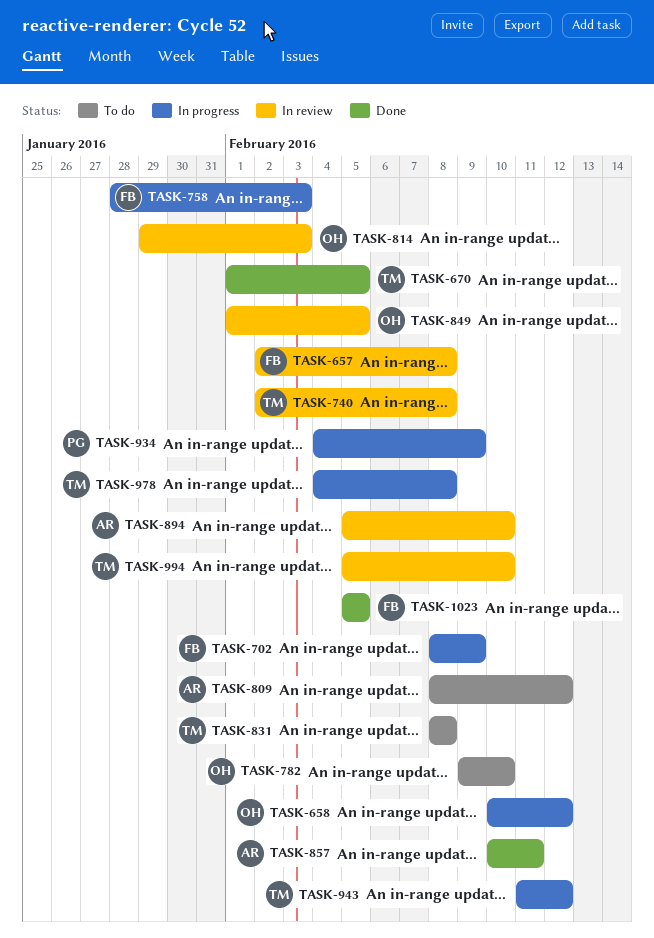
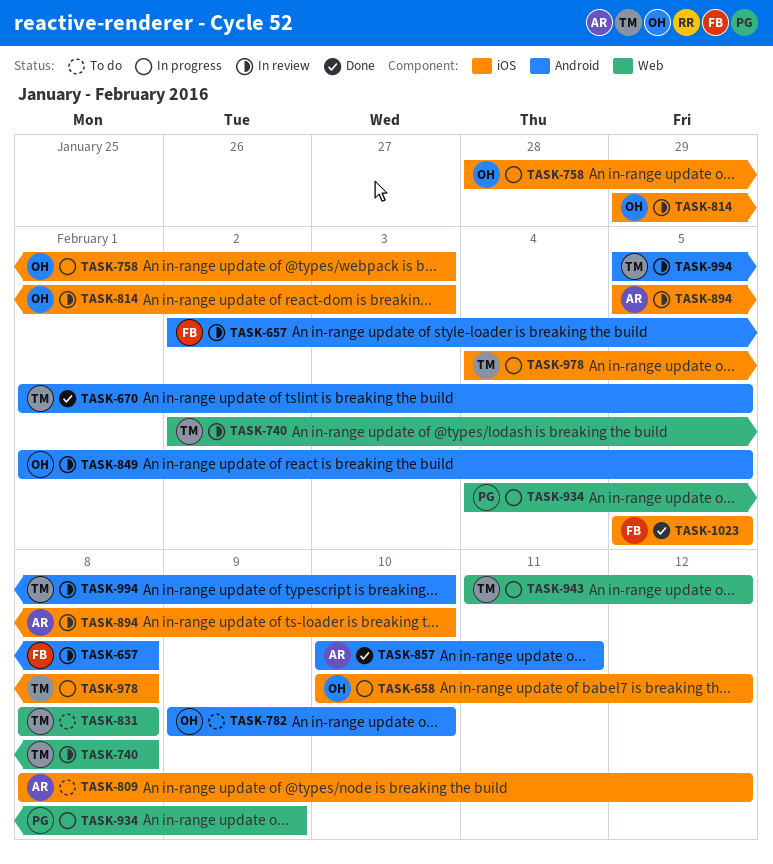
TASK-702: present -> none
TASK-758, owner: FB -> OH

